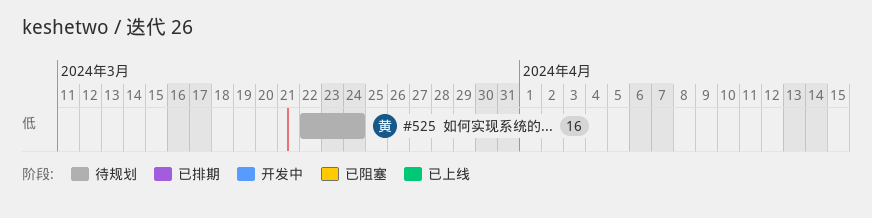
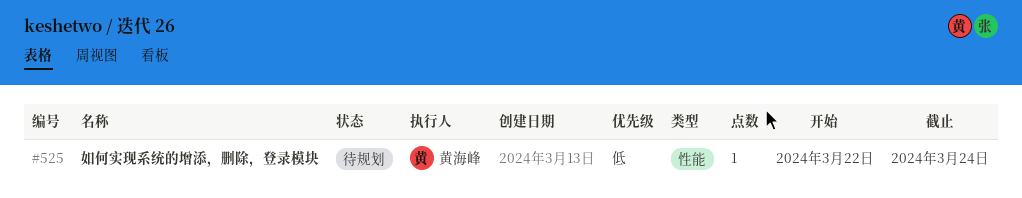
#525, estimate: 16 -> 1

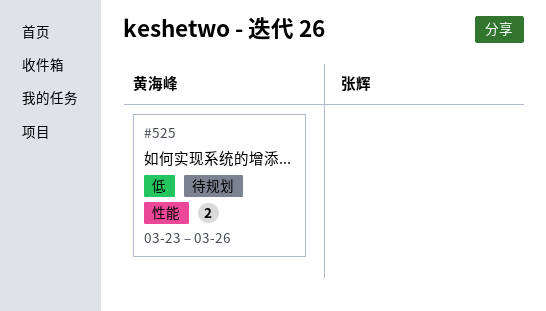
#525, estimate: 1 -> 2
#525, start: Mar 22 -> Mar 23
#525, due: Mar 24 -> Mar 26

